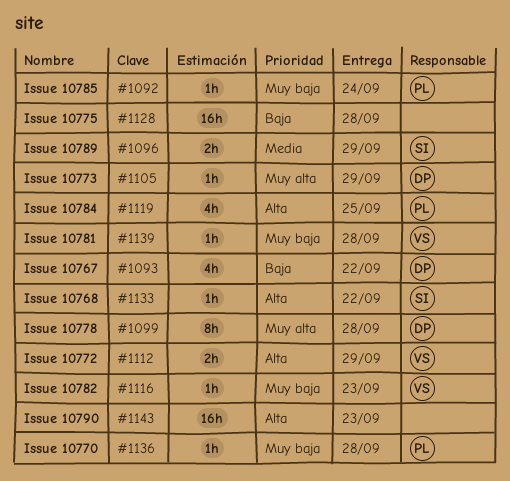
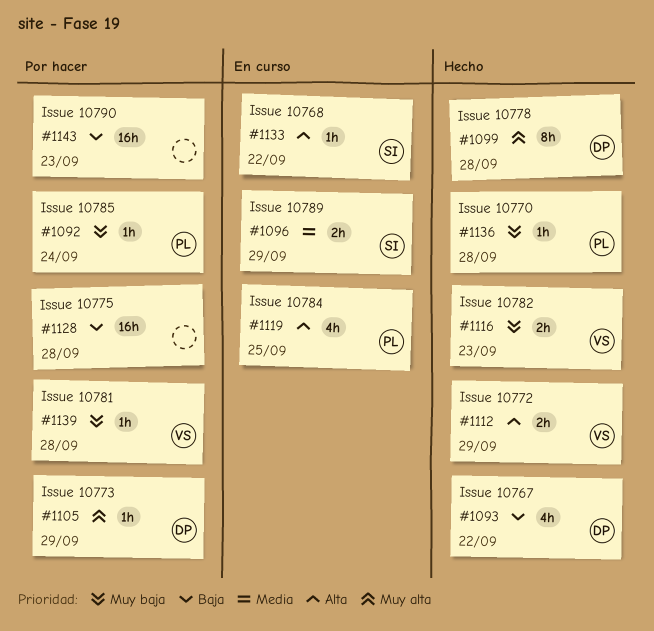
#1116, estimate: 1h -> 2h
#1143, priority: Alta -> Baja

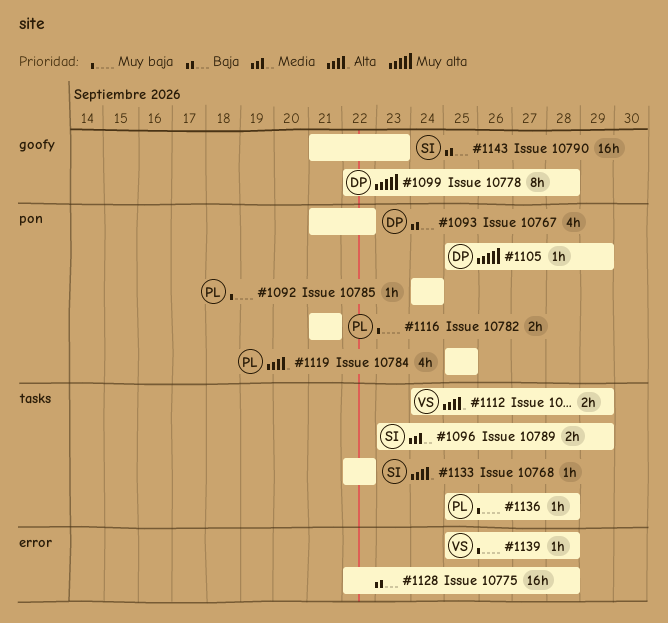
#1116, owner: VS -> PL
#1116, due: Sep 23 -> Sep 21
#1143, owner: none -> SI

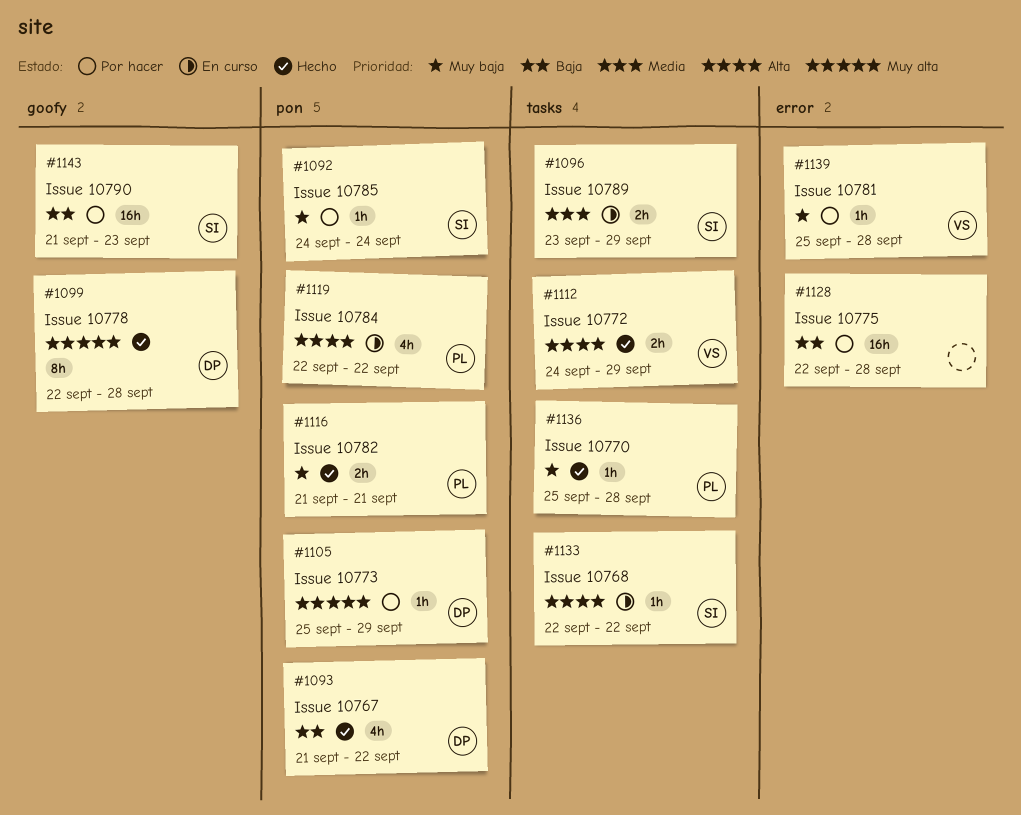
#1092, owner: PL -> SI
#1119, start: Sep 25 -> Sep 22
#1119, due: Sep 25 -> Sep 22

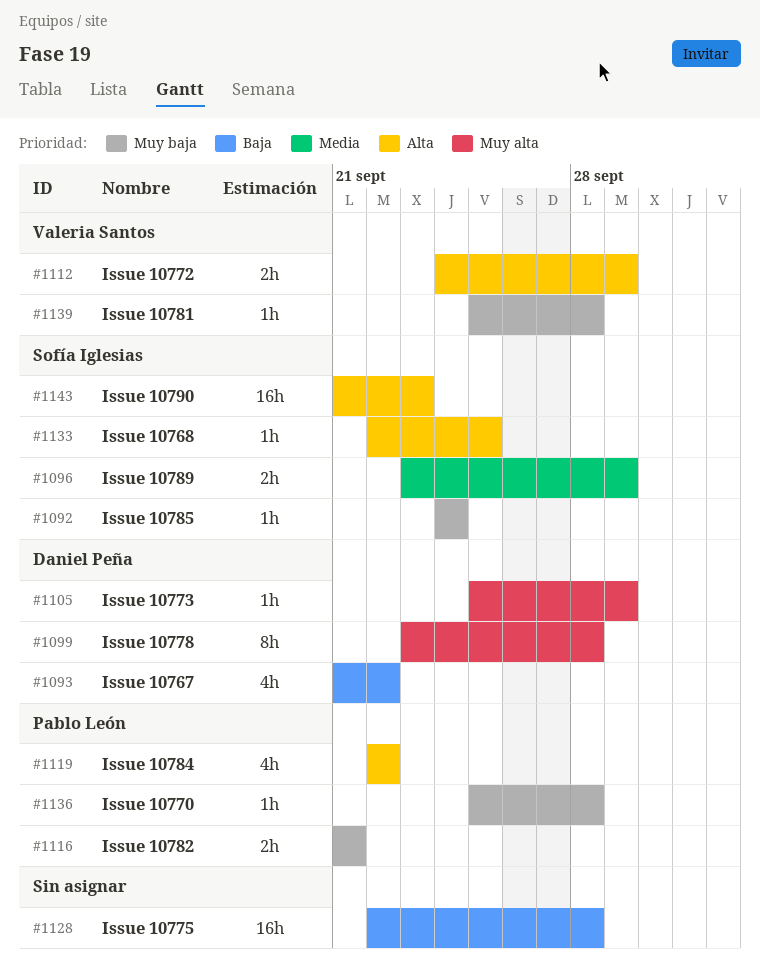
#1099, start: Sep 22 -> Sep 23
#1133, due: Sep 22 -> Sep 25
#1143, priority: Baja -> Alta

